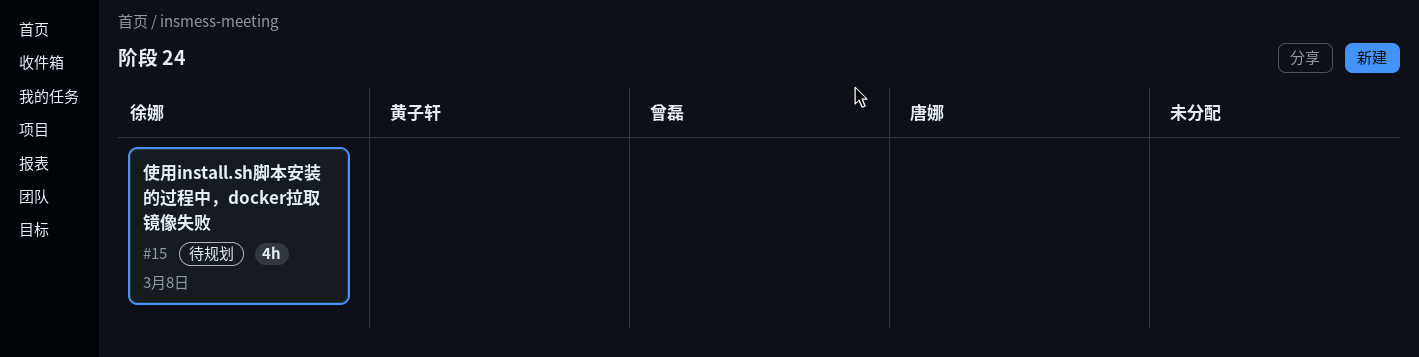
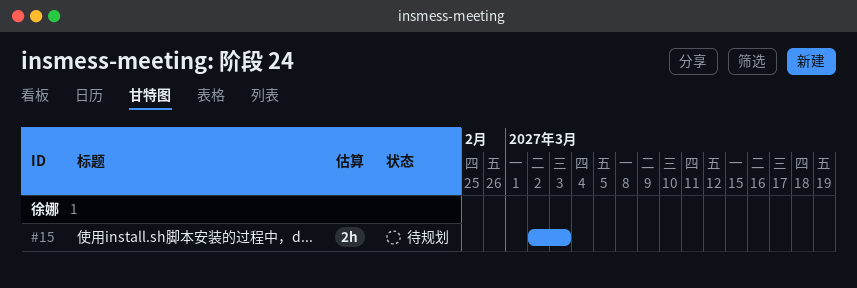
#15, estimate: 4h -> 2h
#15, due: Mar 8 -> Mar 3

